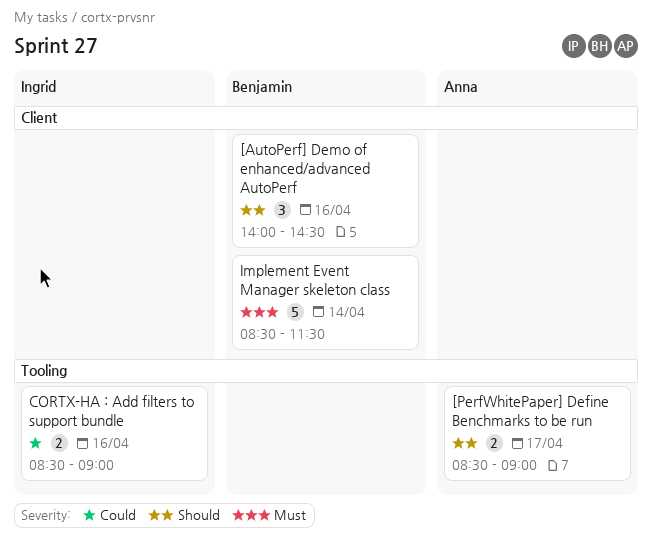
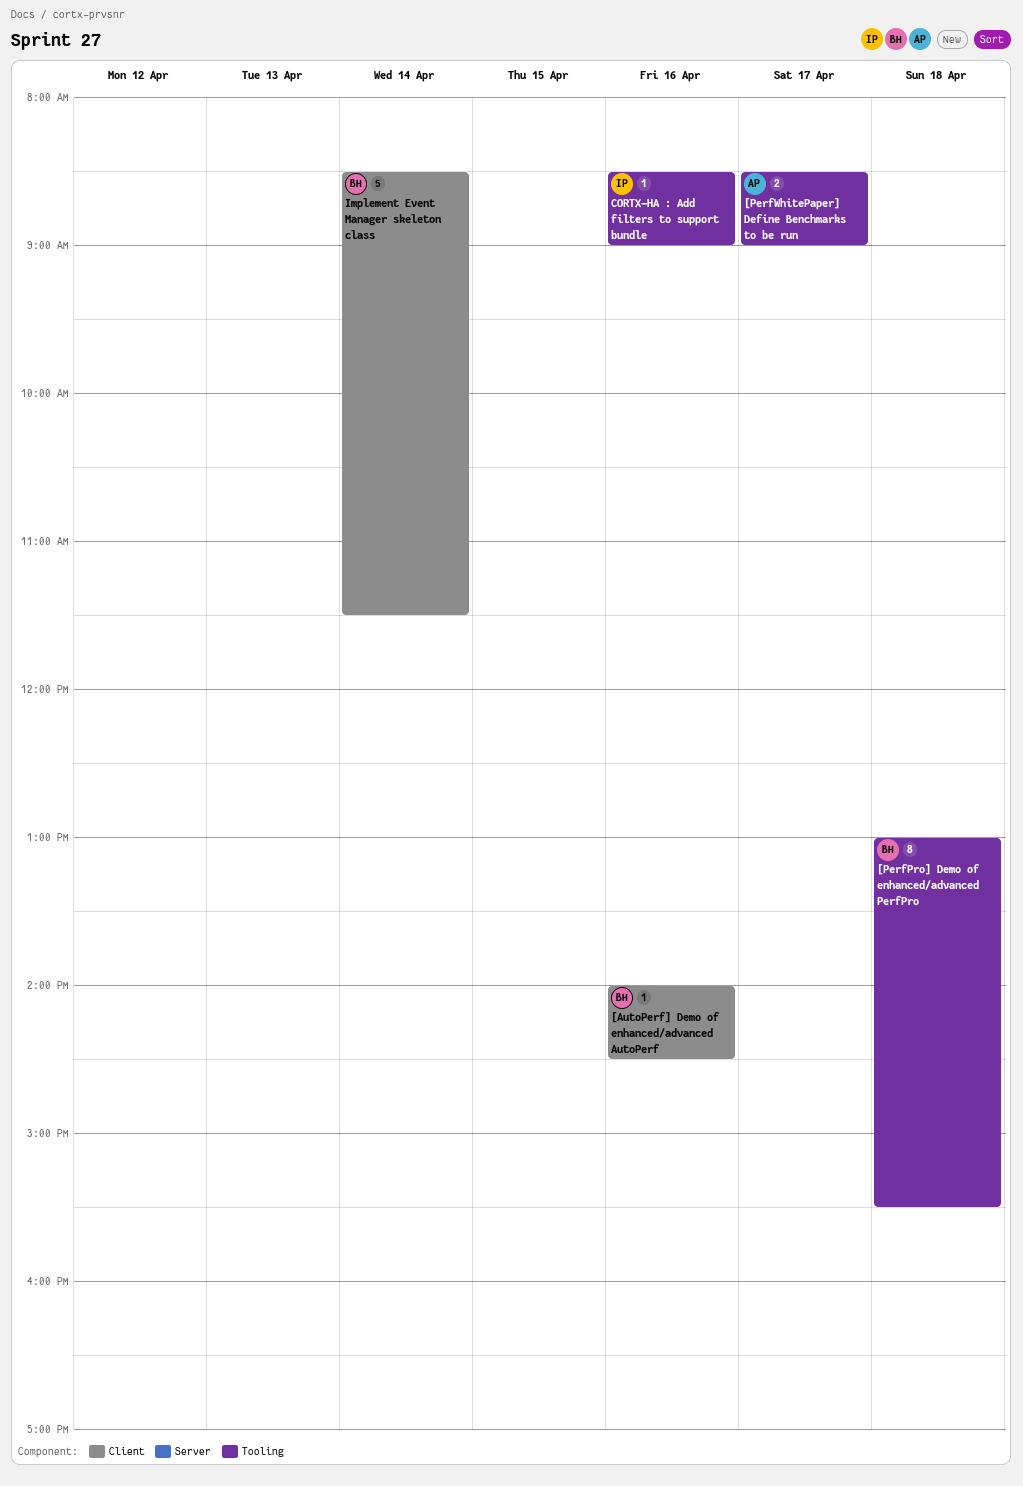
[AutoPerf] Demo of enhanced/advanced AutoPerf, estimate: 3 -> 1
[PerfPro] Demo of enhanced/advanced PerfPro: none -> present
CORTX-HA : Add filters to support bundle, estimate: 2 -> 1

